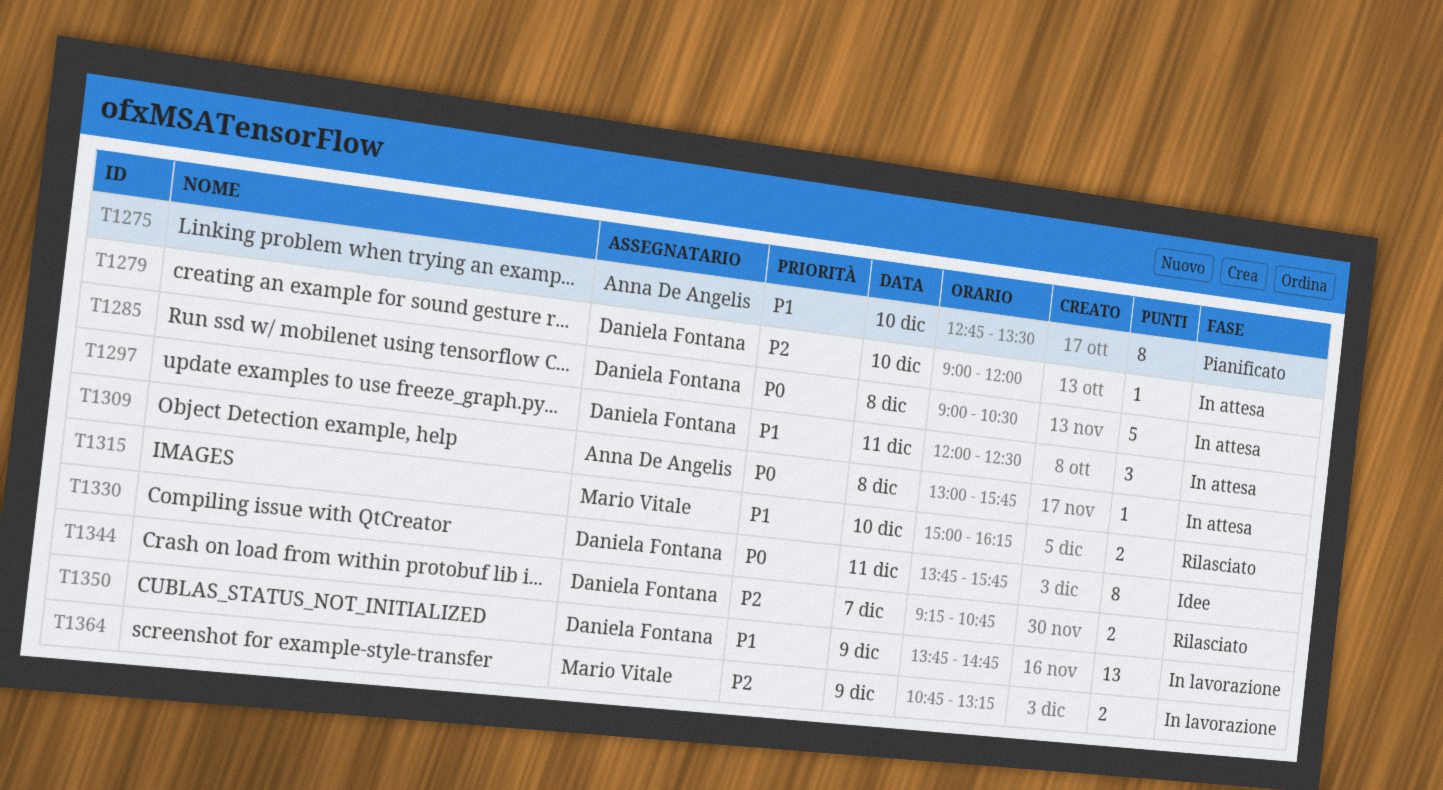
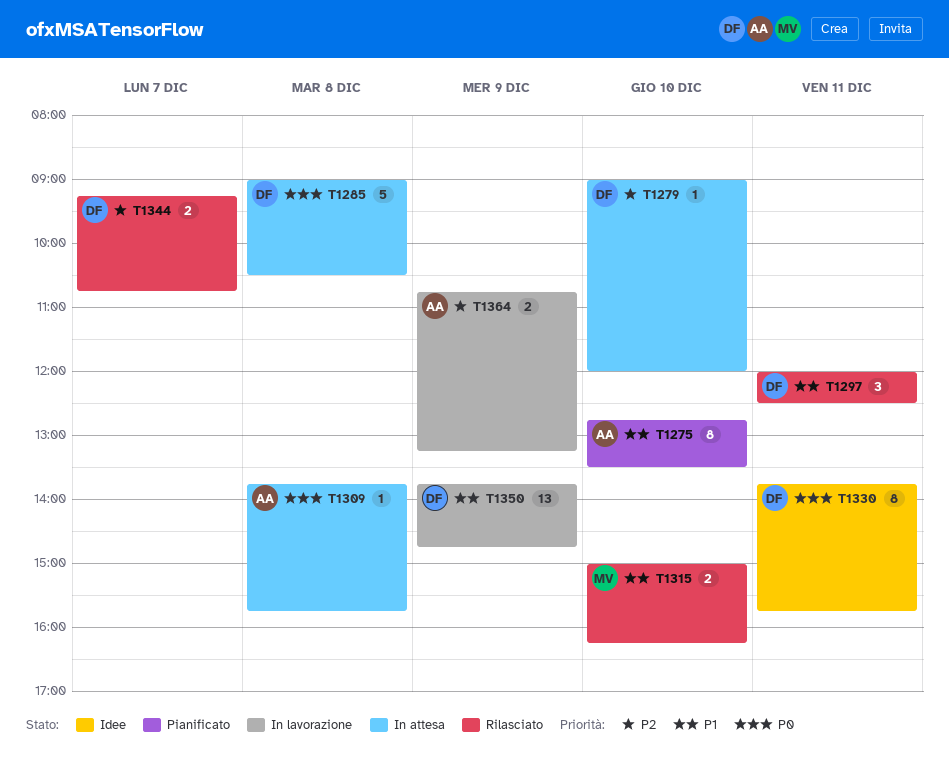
T1297, status: In attesa -> Rilasciato
T1309, begins: 13:00 -> 13:45
T1364, owner: Mario Vitale -> Anna De Angelis

